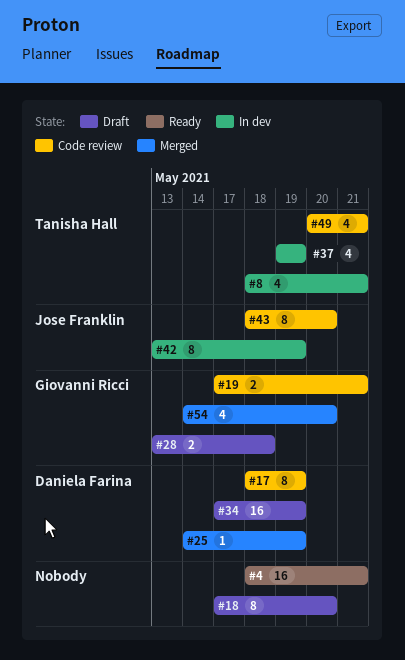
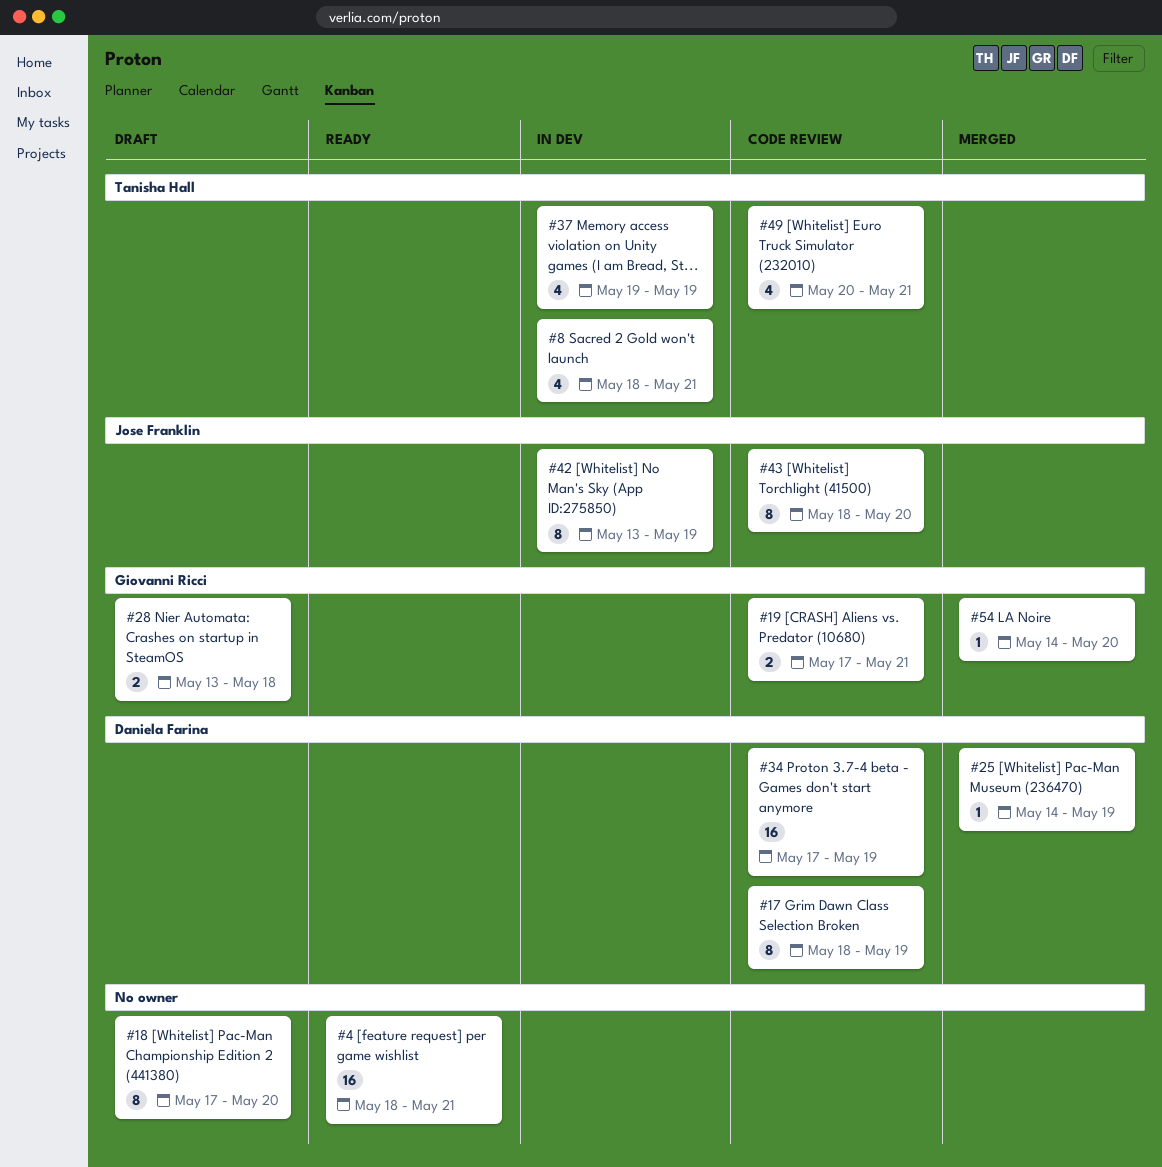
#34, status: Draft -> Code review
#54, estimate: 4 -> 1

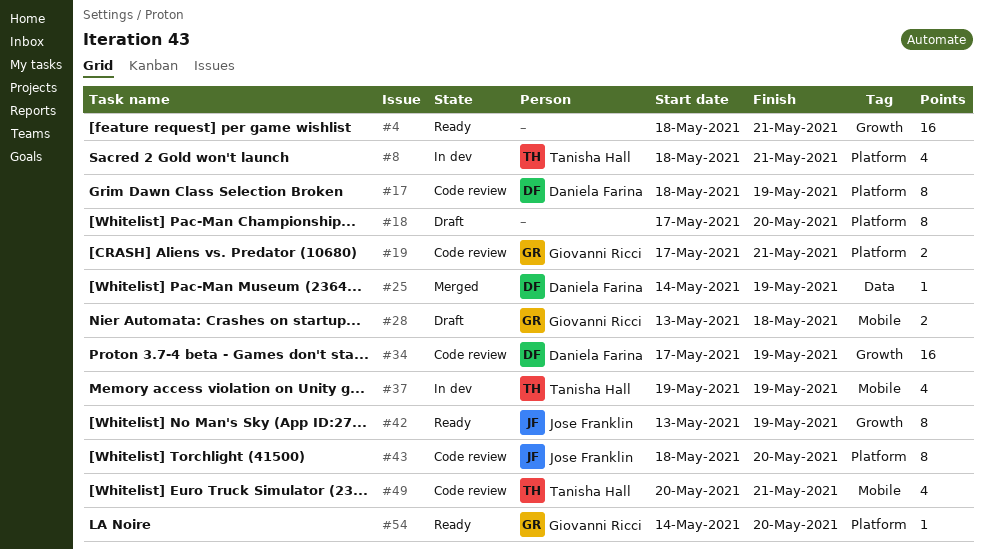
#42, status: In dev -> Ready
#54, status: Merged -> Ready

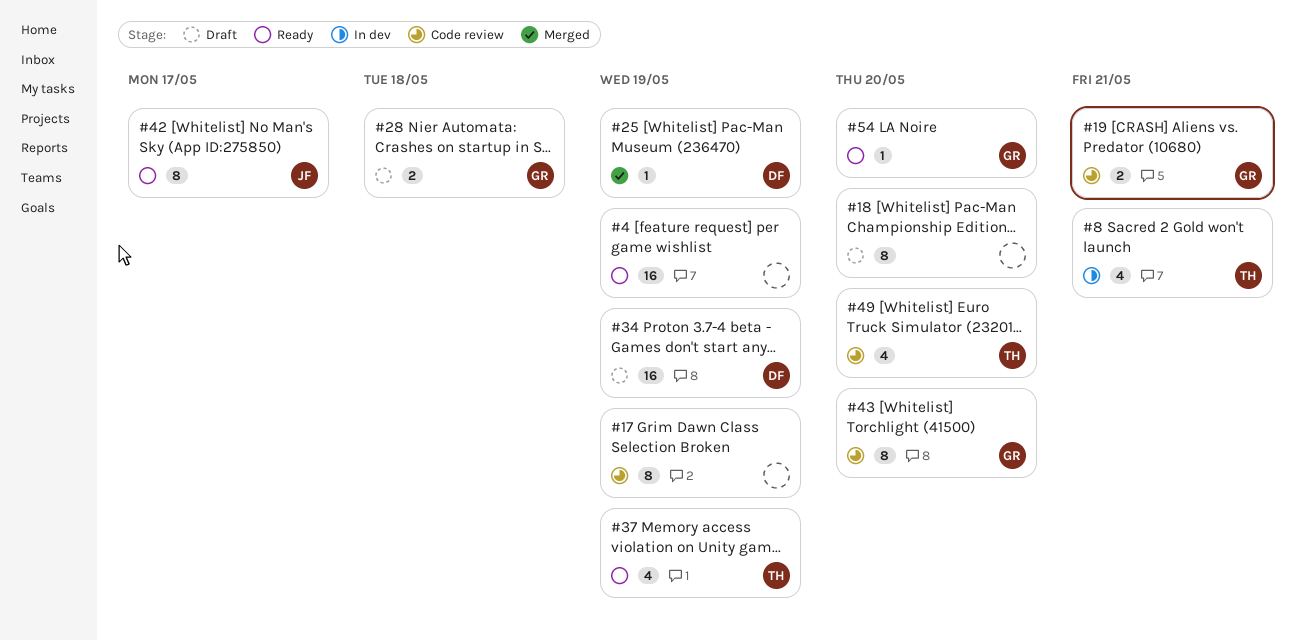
#4, due: May 21 -> May 19
#17, owner: Daniela Farina -> none
#34, status: Code review -> Draft
#37, status: In dev -> Ready
#42, due: May 19 -> May 17
#43, owner: Jose Franklin -> Giovanni Ricci
#49, due: May 21 -> May 20

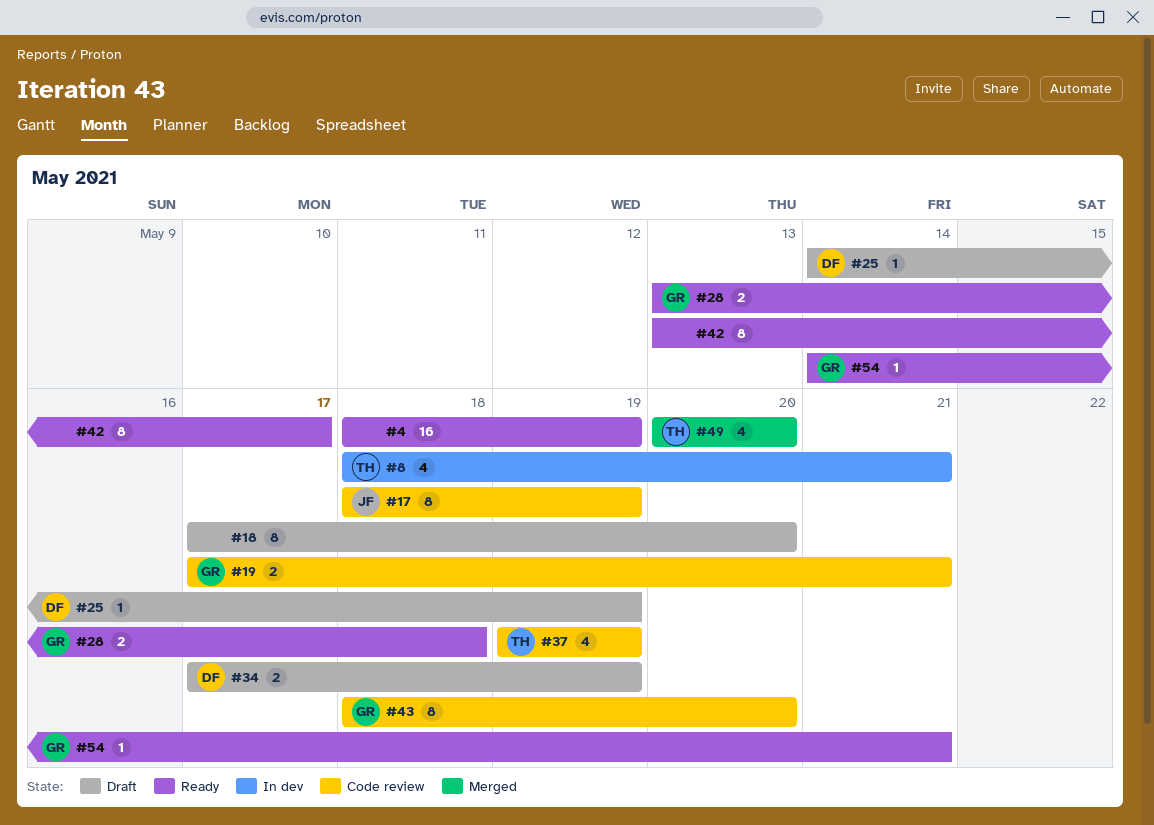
#17, owner: none -> JF
#25, status: Merged -> Draft
#28, status: Draft -> Ready
#34, estimate: 16 -> 2
#37, status: Ready -> Code review
#42, owner: JF -> none
#49, status: Code review -> Merged
#54, due: May 20 -> May 21

